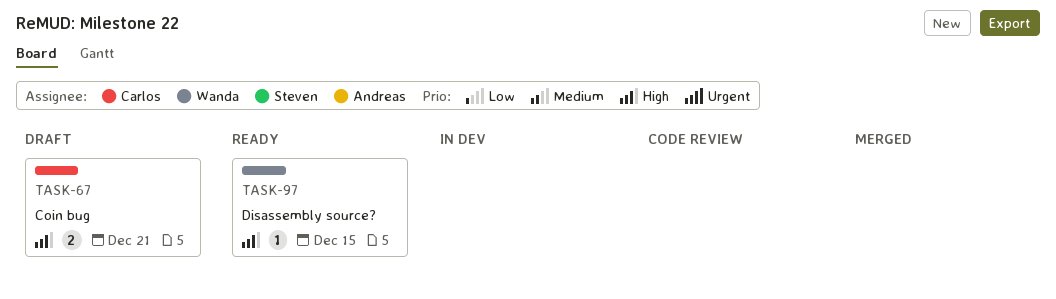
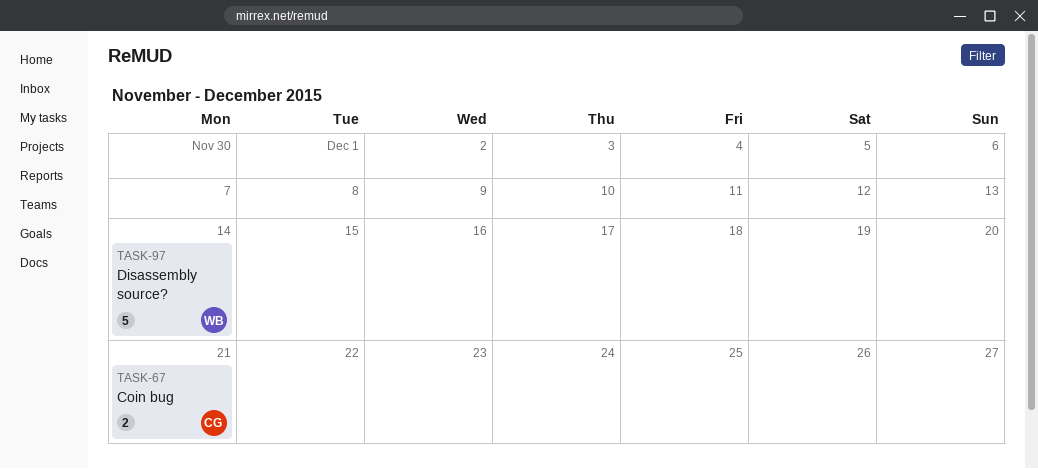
TASK-97, estimate: 1 -> 5
TASK-97, due: Dec 15 -> Dec 14

